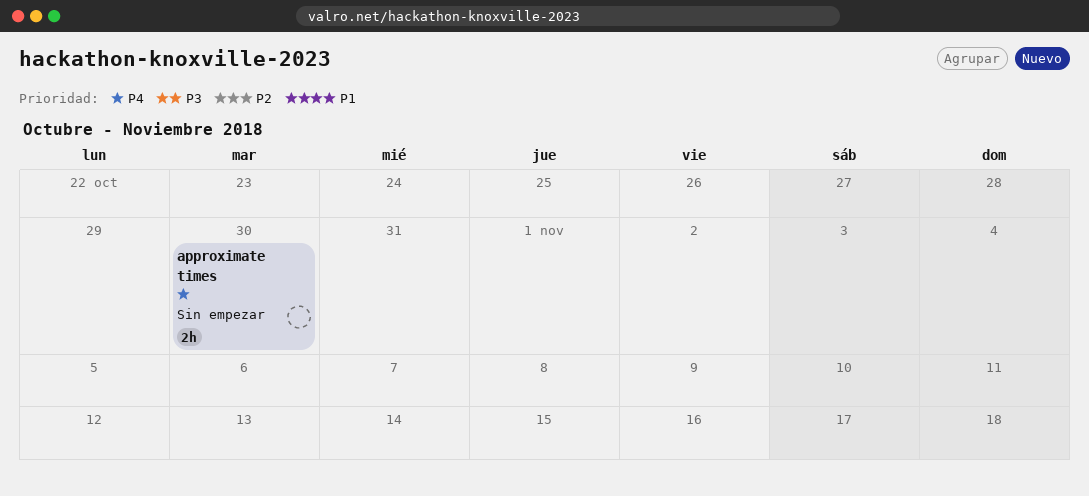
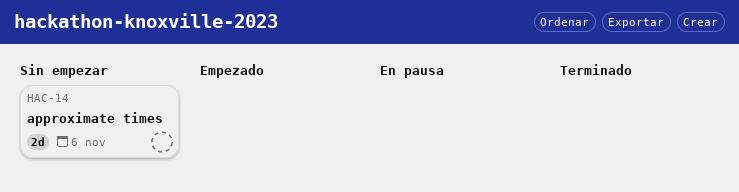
approximate times, estimate: 2h -> 2d
approximate times, due: Oct 30 -> Nov 6

